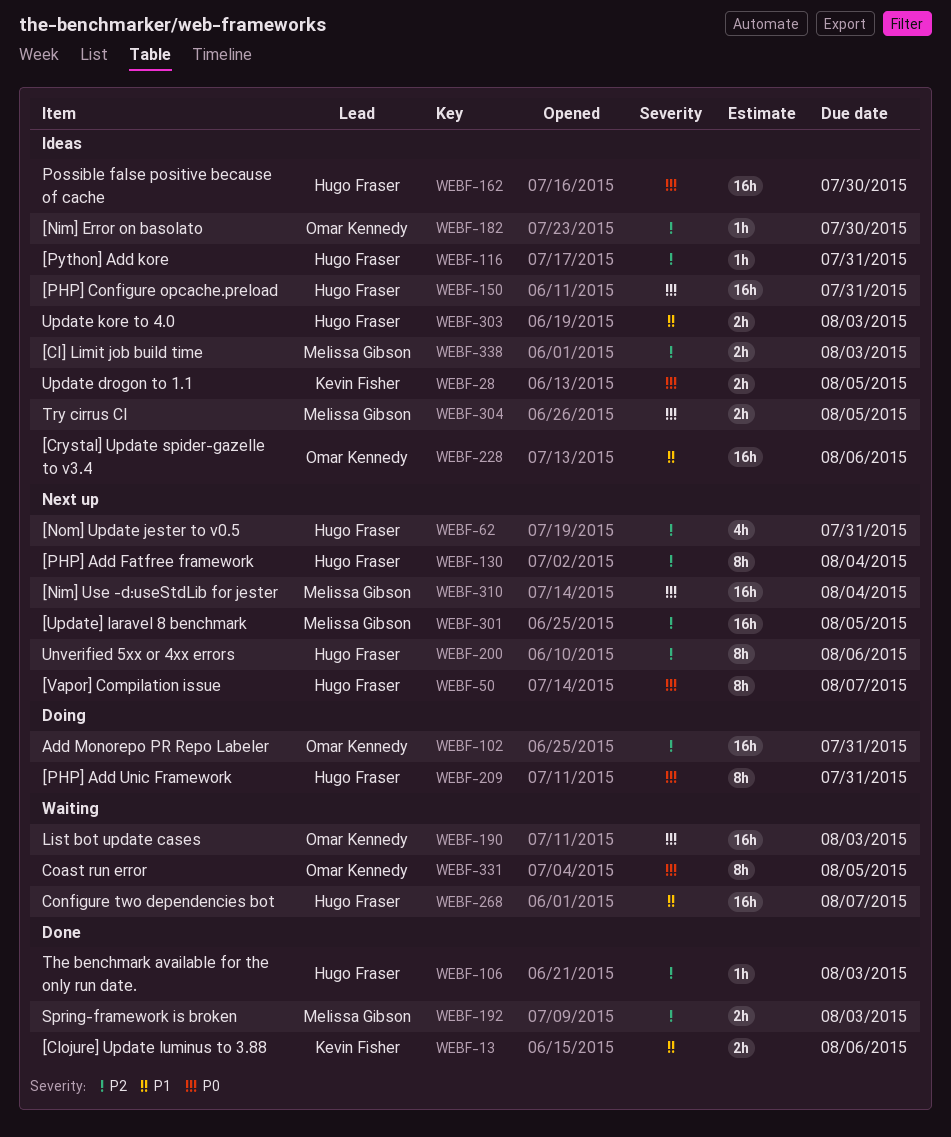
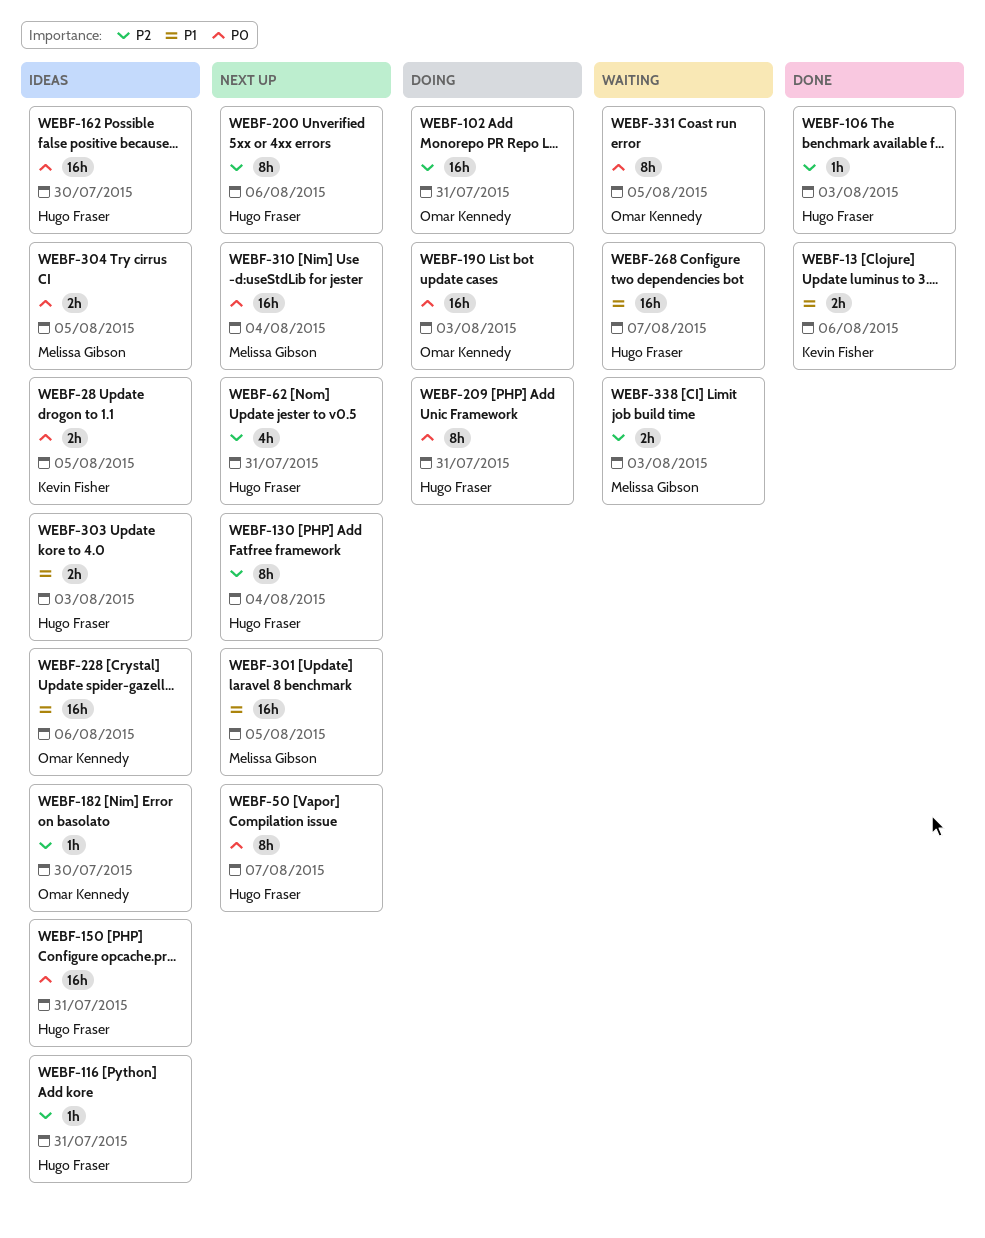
WEBF-190, status: Waiting -> Doing
WEBF-192: present -> none
WEBF-301, priority: P2 -> P1
WEBF-338, status: Ideas -> Waiting

